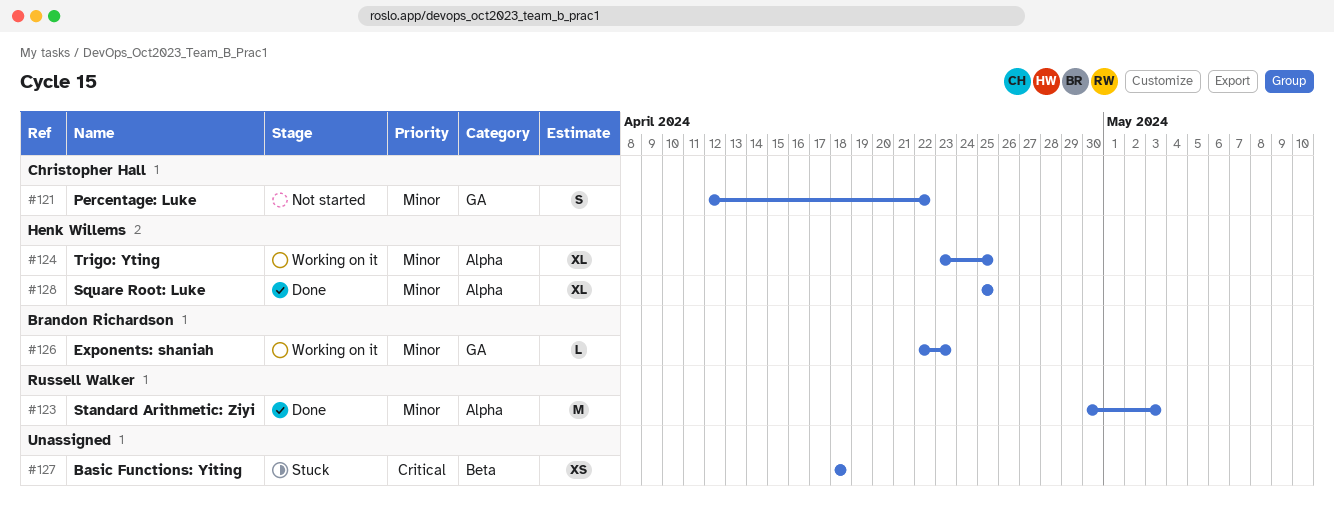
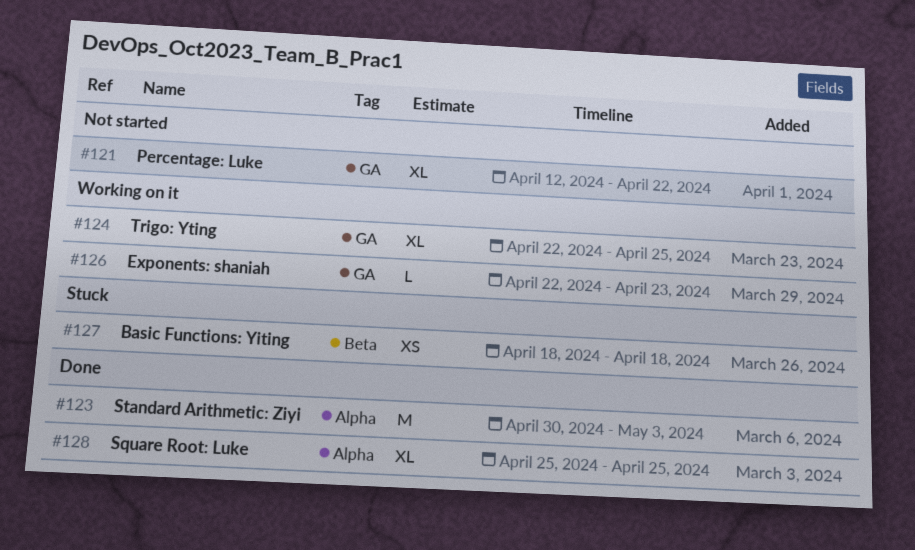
#121, estimate: S -> XL
#124, label: Alpha -> GA
#124, start: Apr 23 -> Apr 22

